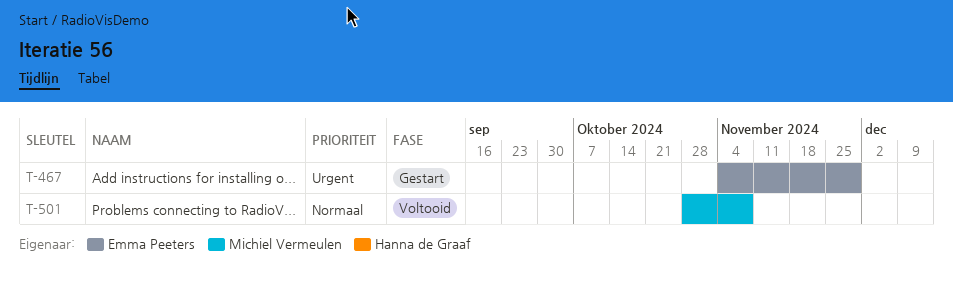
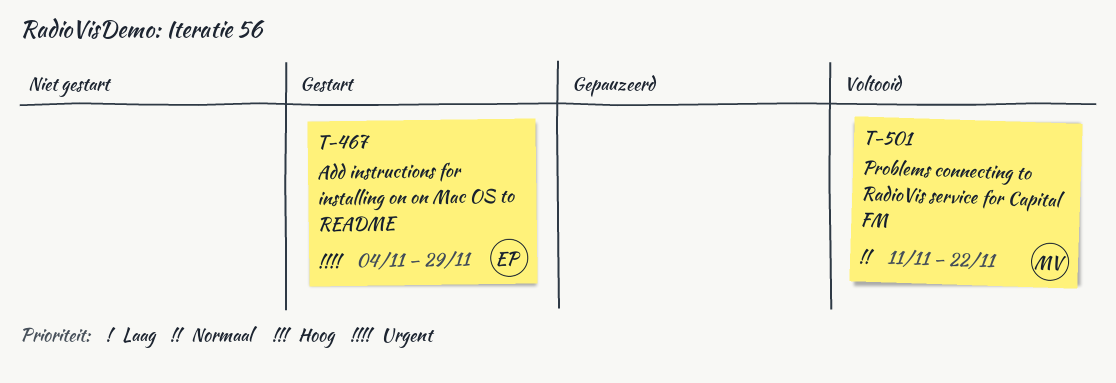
T-501, start: Oct 28 -> Nov 11
T-501, due: Nov 8 -> Nov 22

